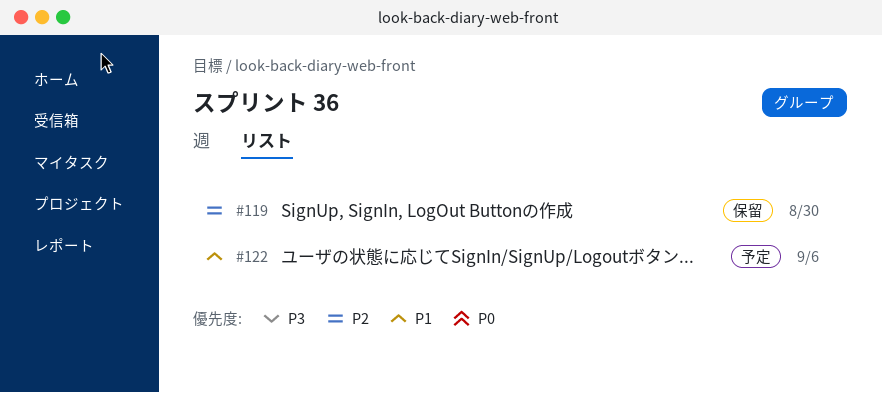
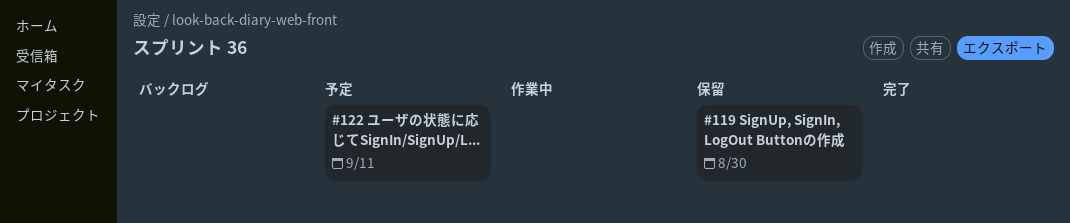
#122, due: Sep 6 -> Sep 11

